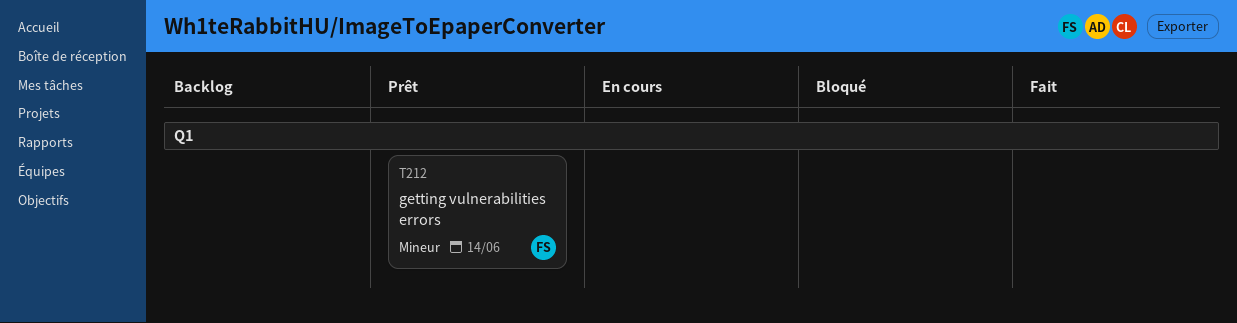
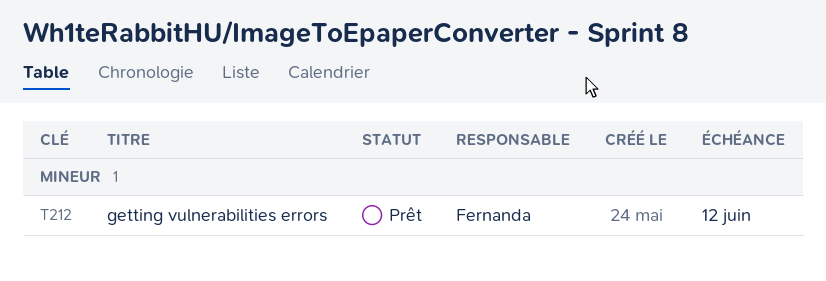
T212, due: Jun 14 -> Jun 12

